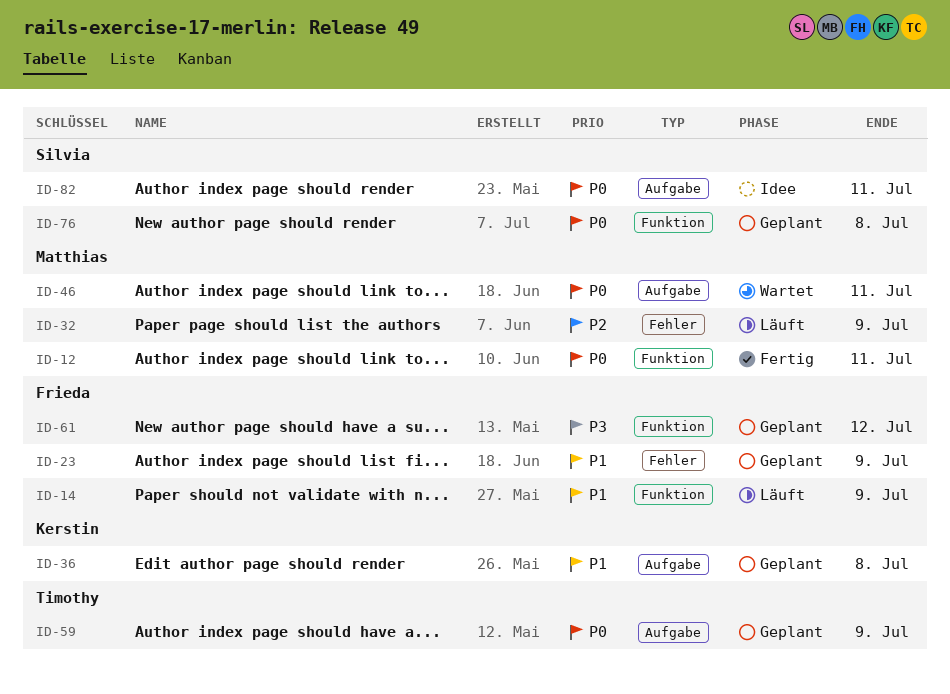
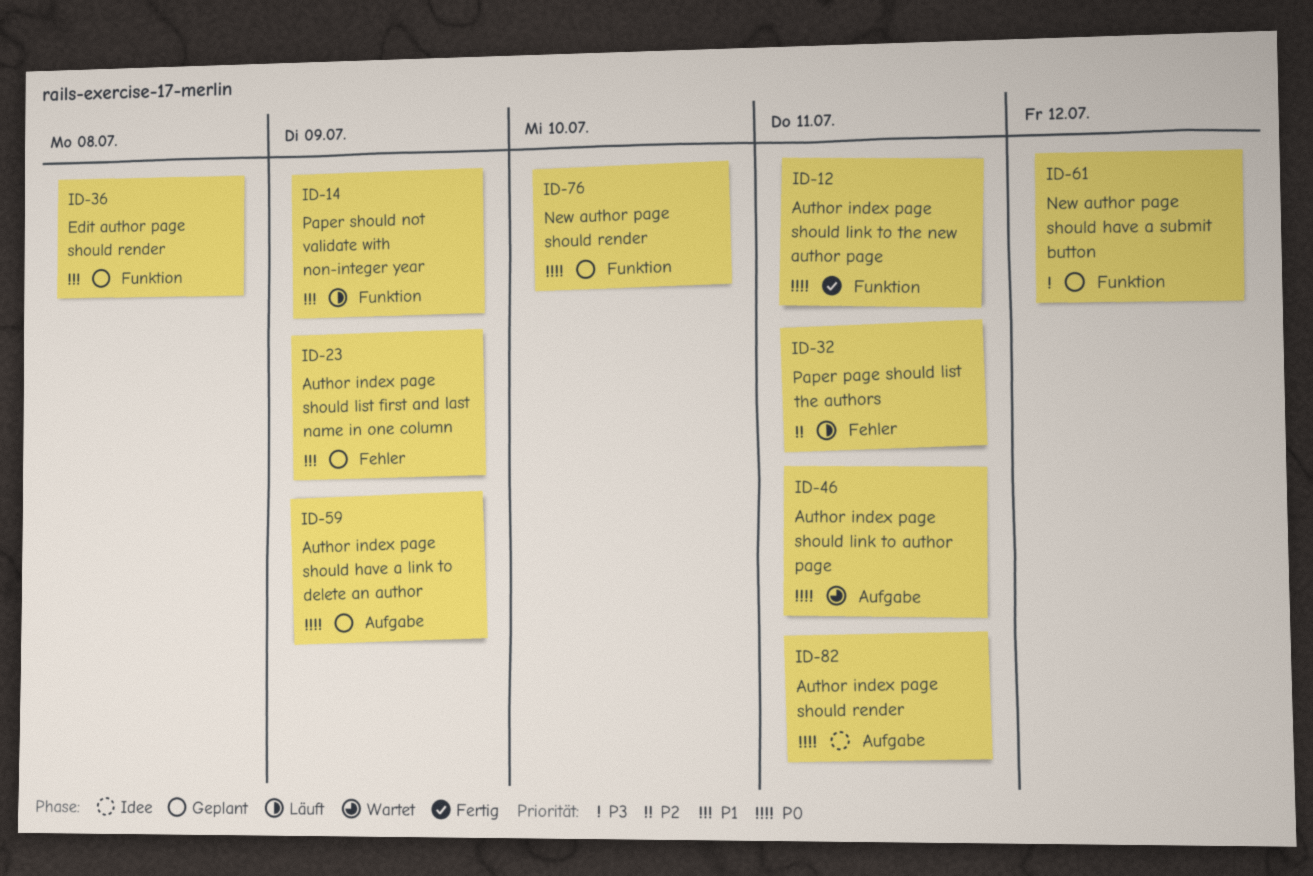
ID-32, due: Jul 9 -> Jul 11
ID-36, label: Aufgabe -> Funktion
ID-76, due: Jul 8 -> Jul 10

